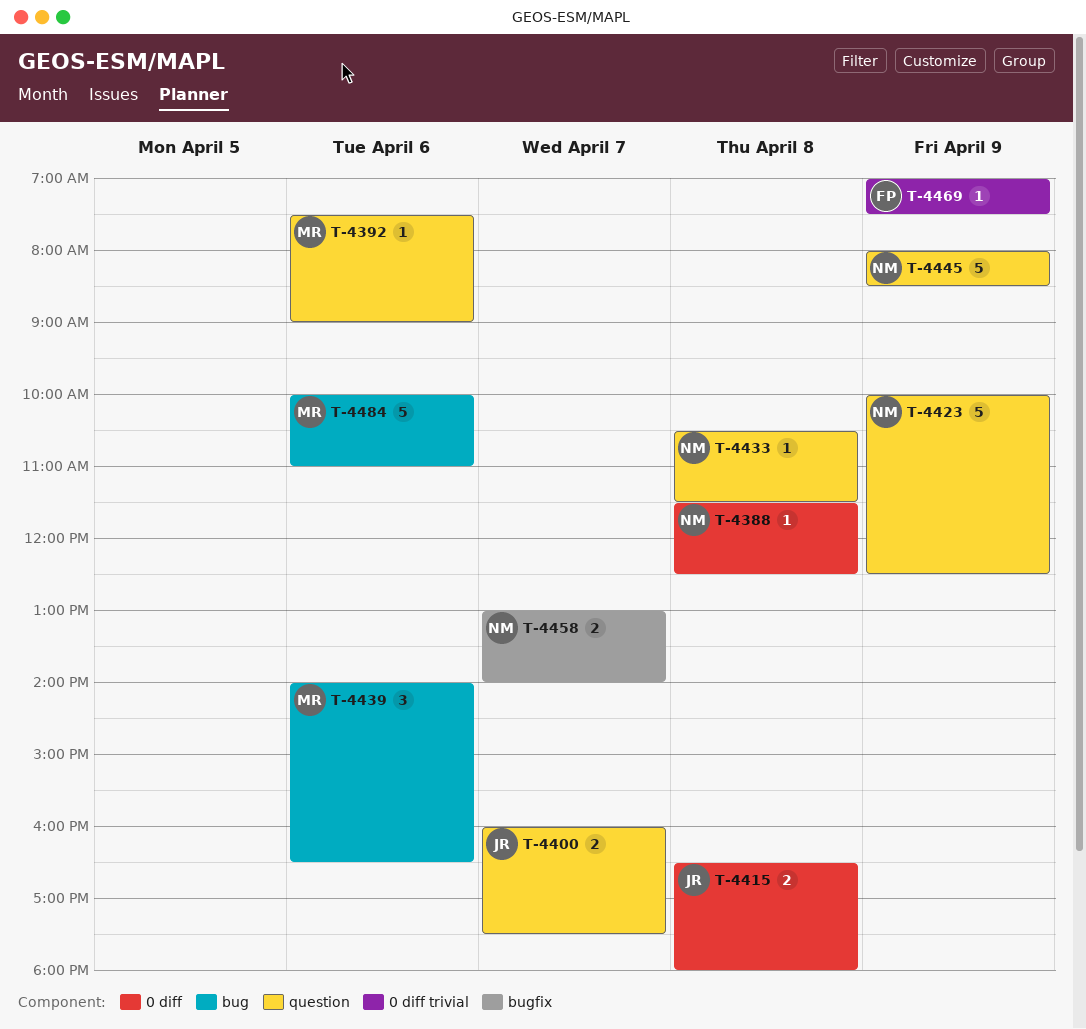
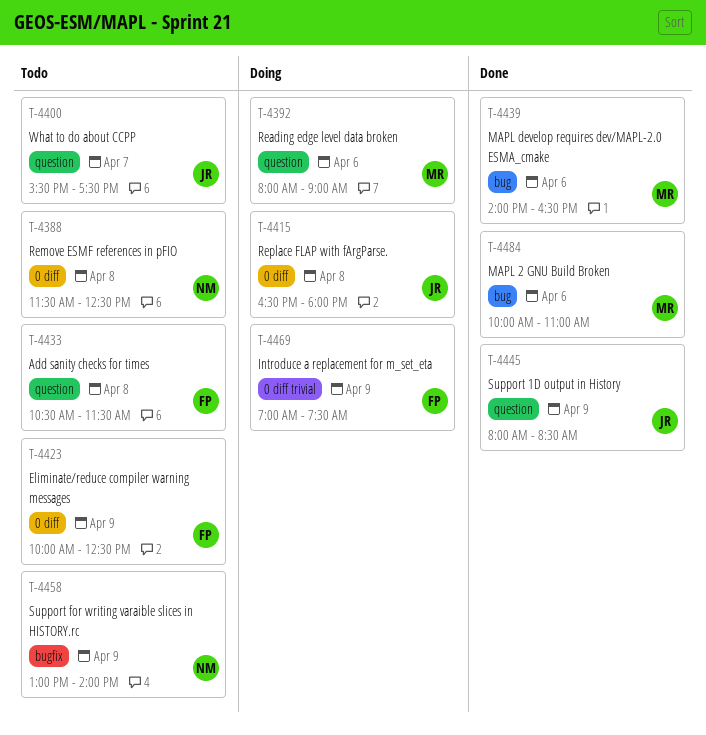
T-4392, begins: 07:30 -> 08:00
T-4400, begins: 16:00 -> 15:30
T-4423, owner: NM -> FP
T-4423, label: question -> 0 diff
T-4433, owner: NM -> FP
T-4445, owner: NM -> JR
T-4458, day: Apr 7 -> Apr 9

